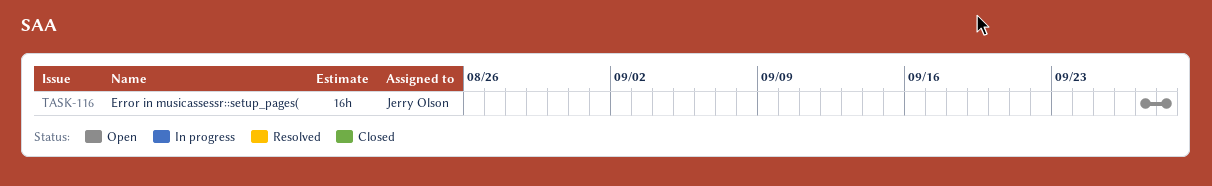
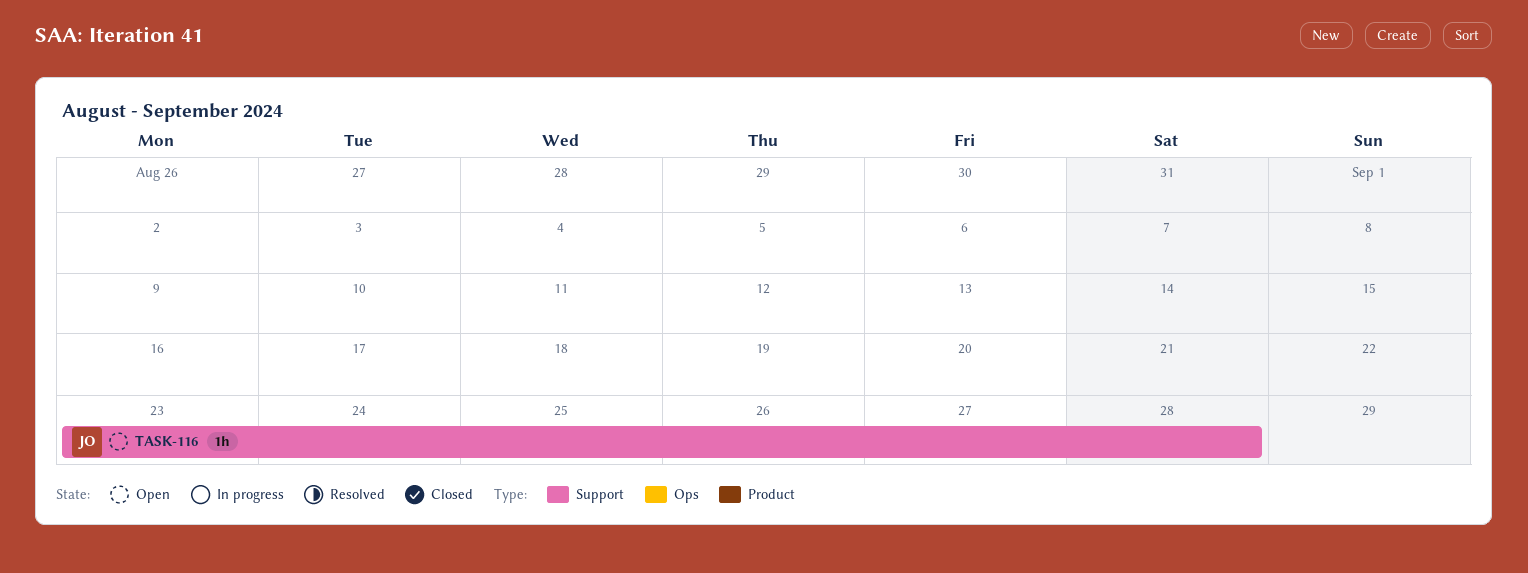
TASK-116, estimate: 16h -> 1h
TASK-116, start: Sep 27 -> Sep 23

